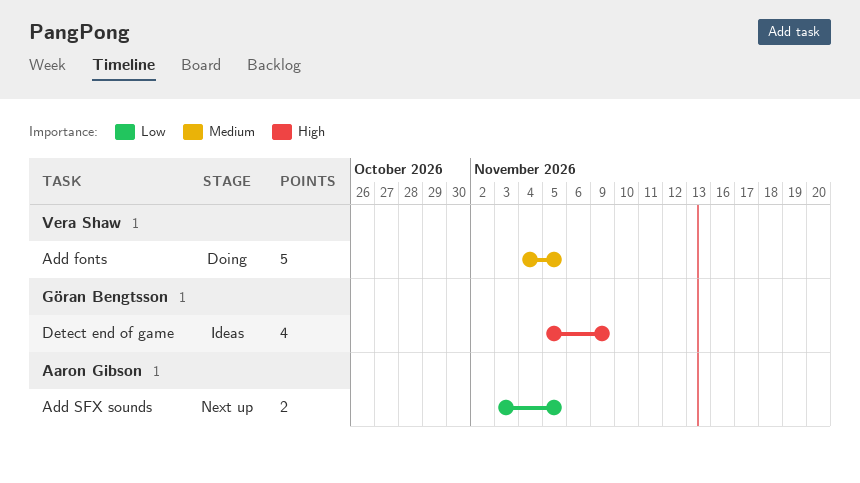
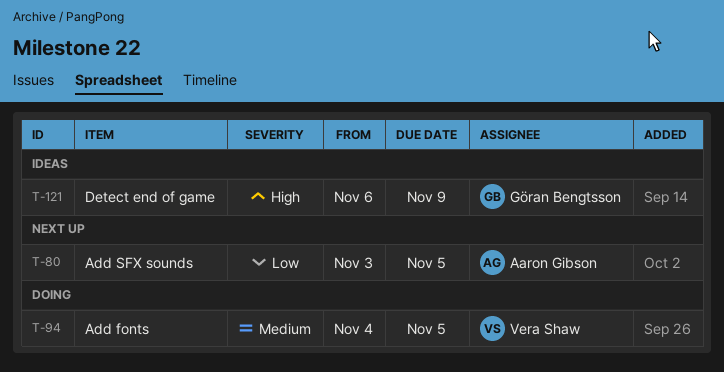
Detect end of game, start: Nov 5 -> Nov 6

